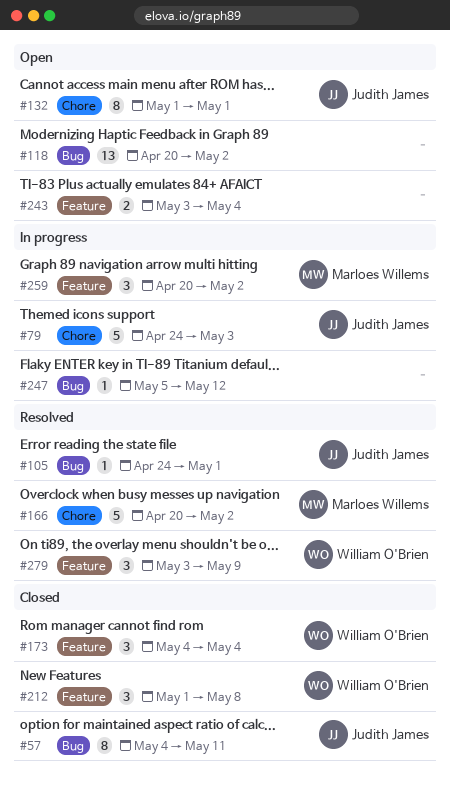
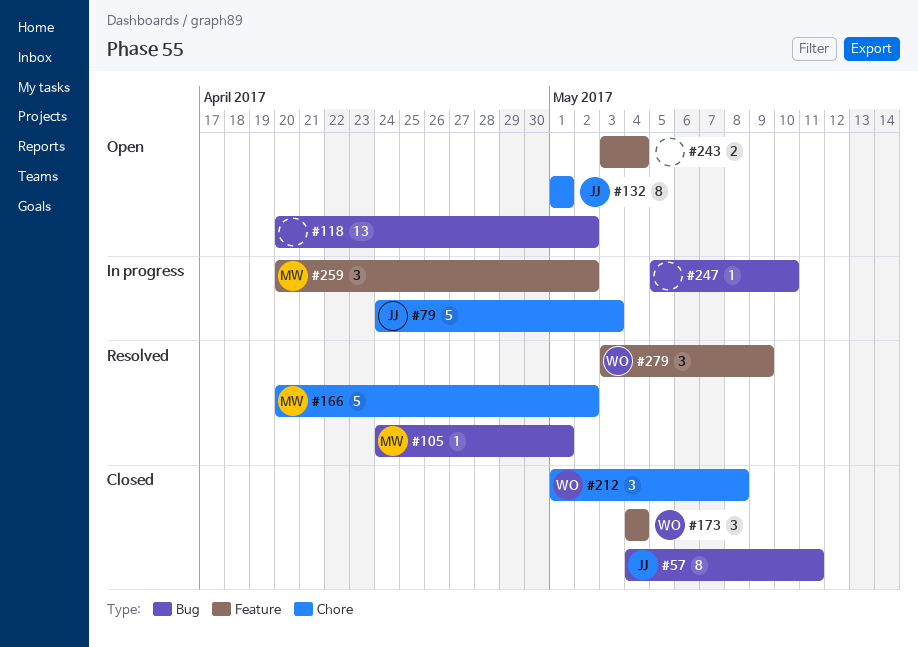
#105, owner: Judith James -> Marloes Willems
#212, label: Feature -> Chore
#247, due: May 12 -> May 10

